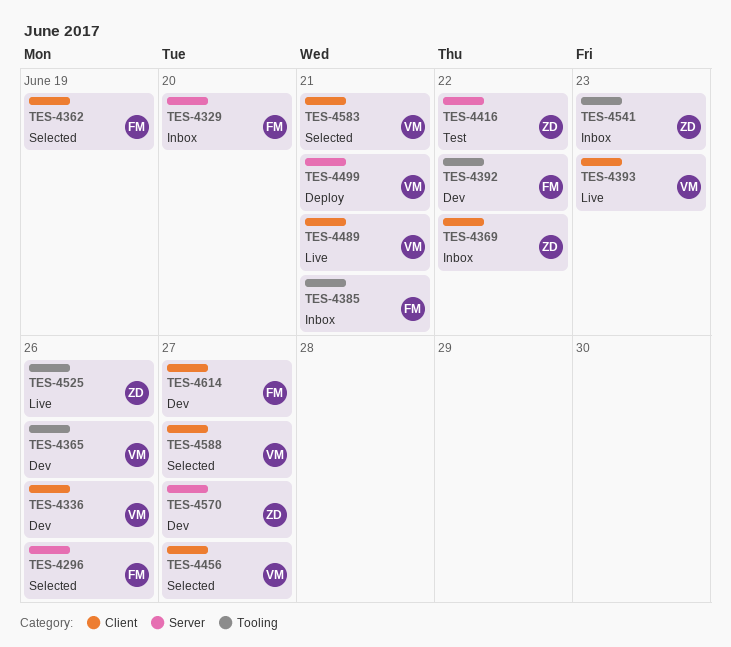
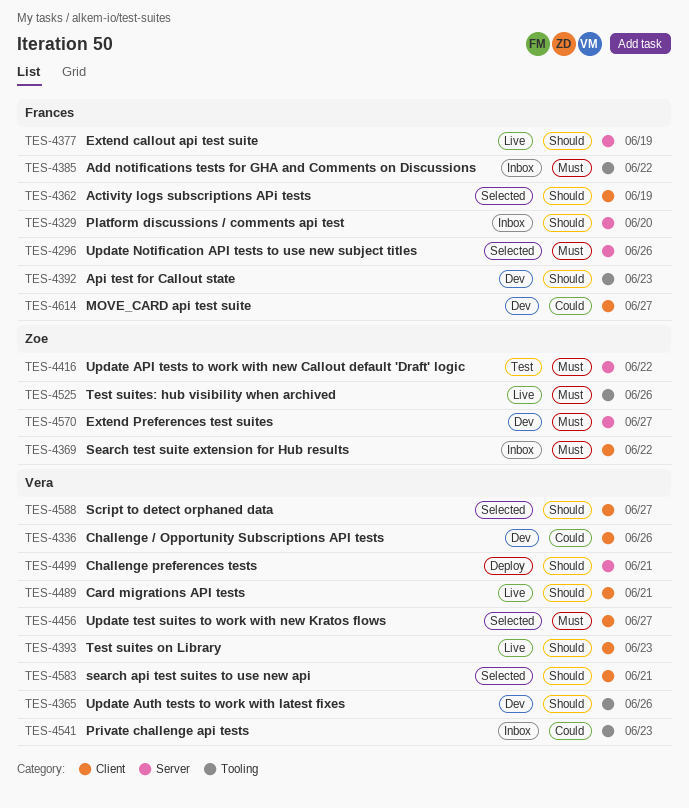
TES-4377: none -> present
TES-4385, due: Jun 21 -> Jun 22
TES-4392, due: Jun 22 -> Jun 23
TES-4541, owner: Zoe -> Vera

